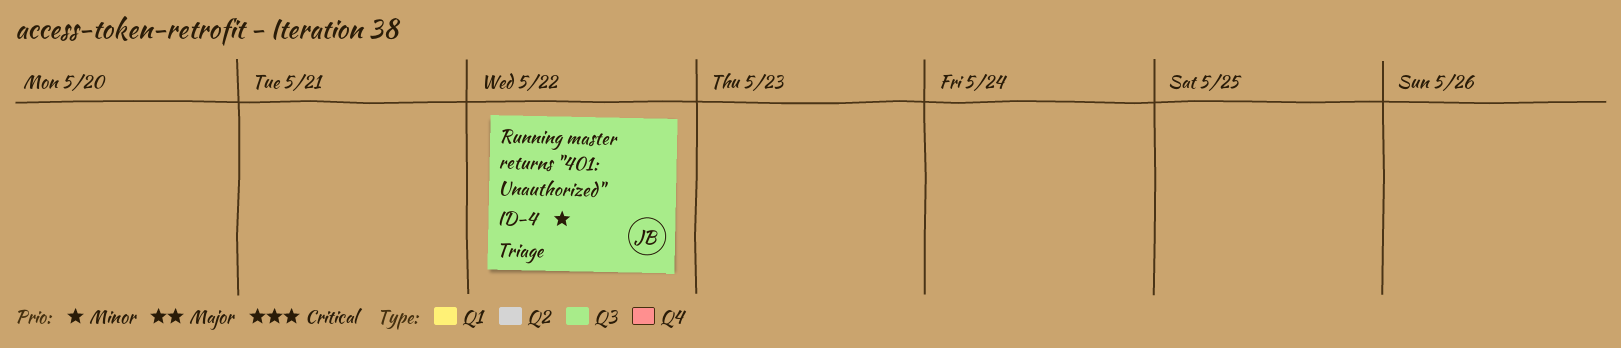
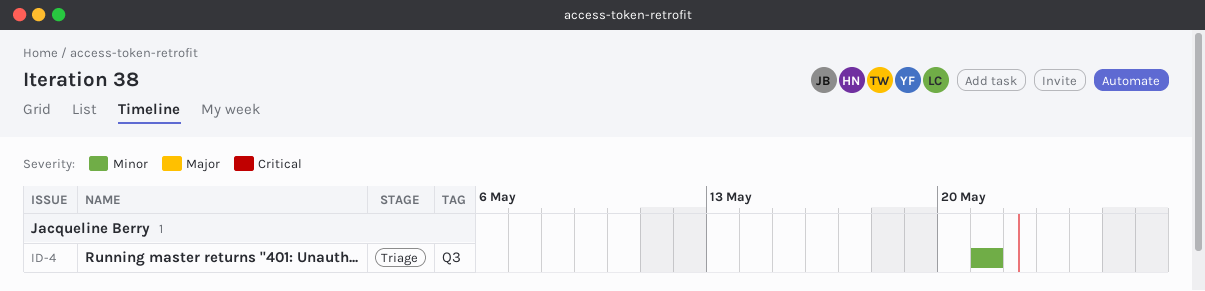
ID-4, due: May 22 -> May 21

